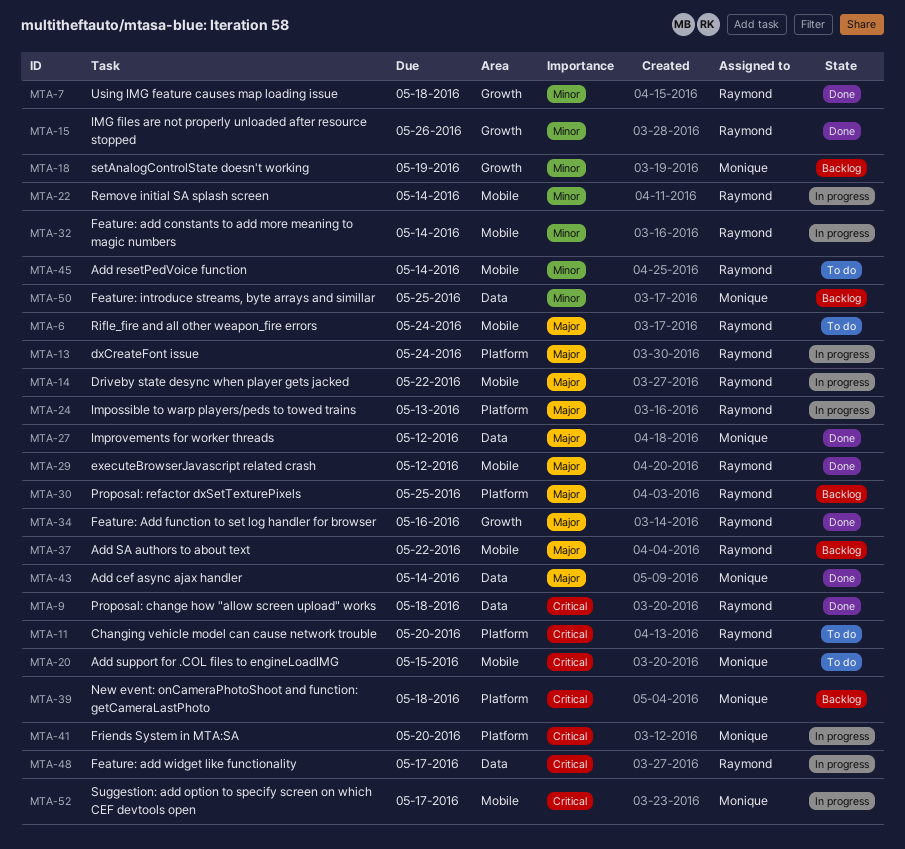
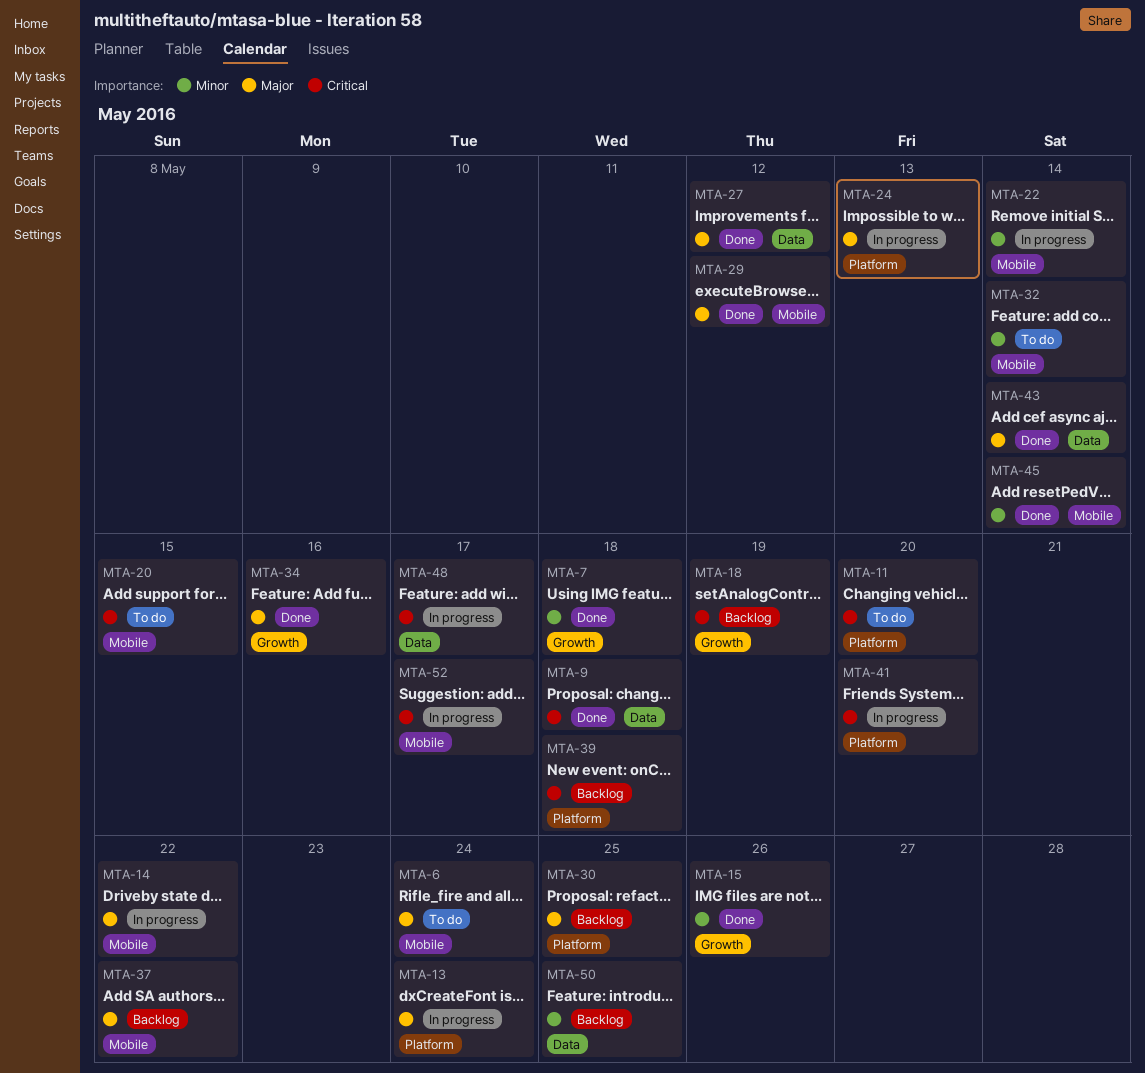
MTA-18, priority: Minor -> Critical
MTA-32, status: In progress -> To do
MTA-45, status: To do -> Done

